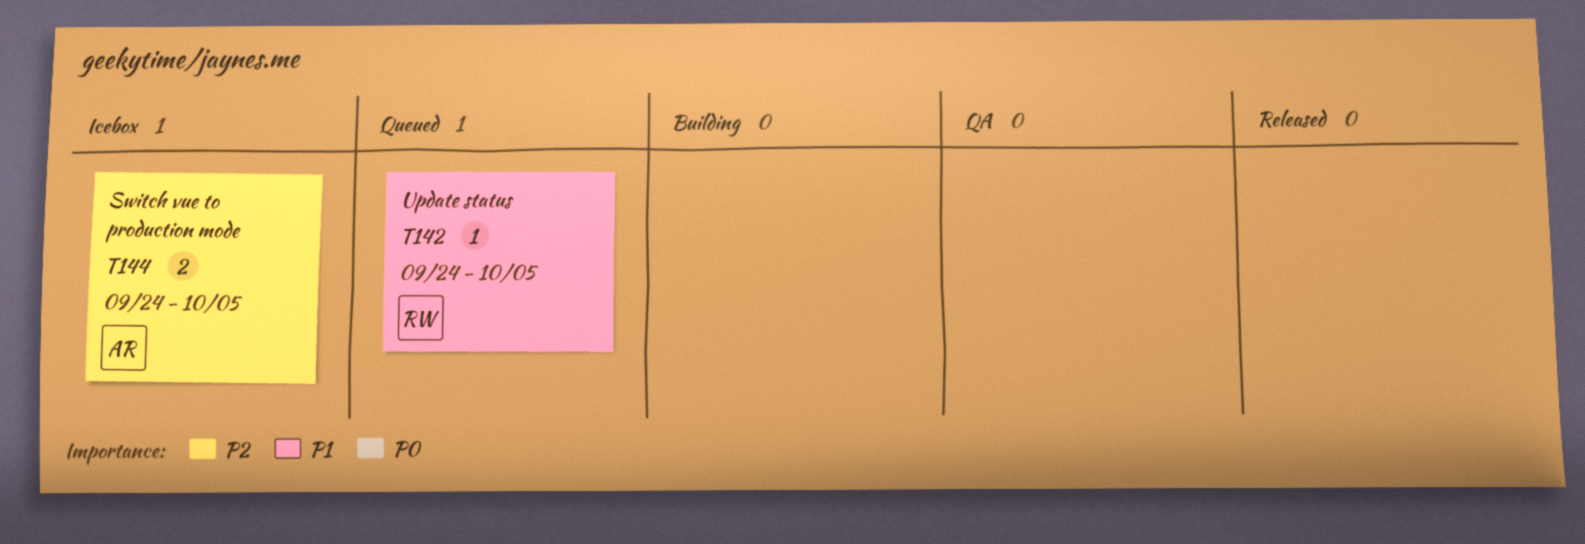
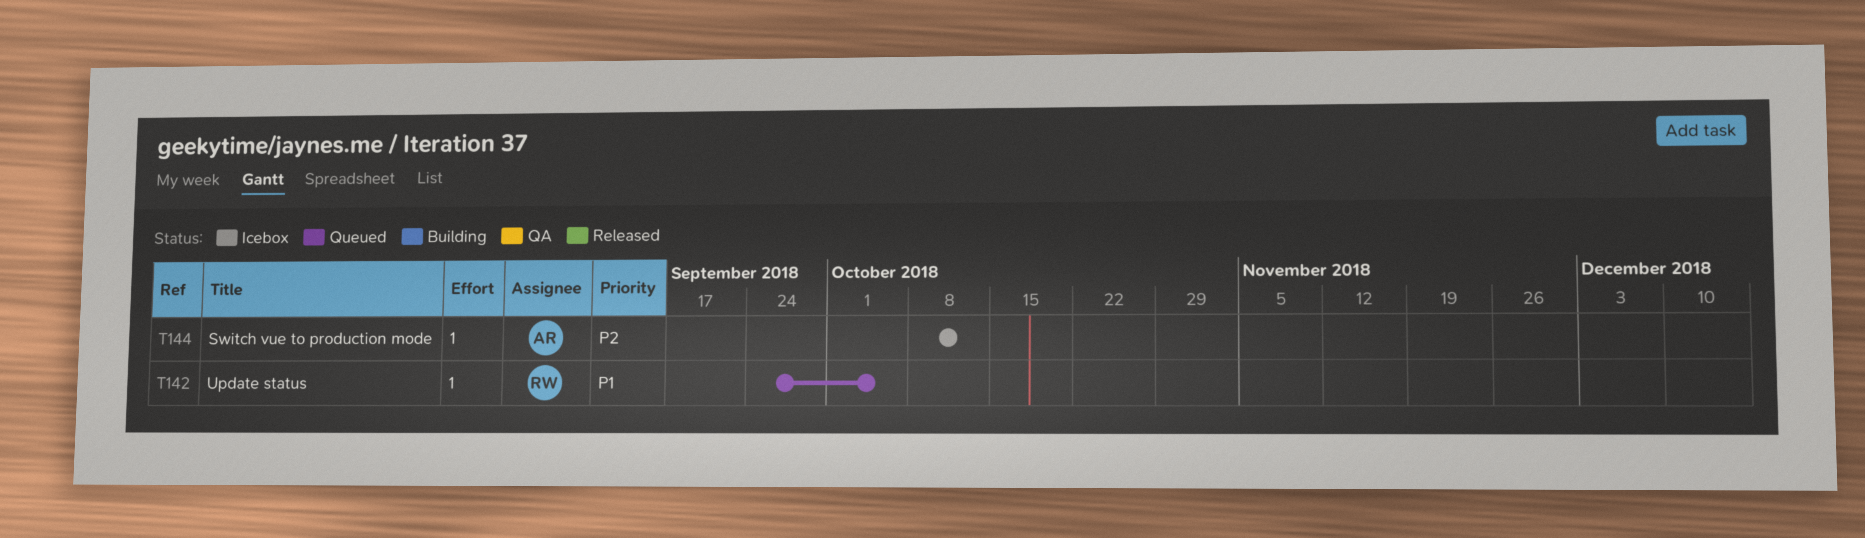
T144, estimate: 2 -> 1
T144, start: Sep 24 -> Oct 8
T144, due: Oct 5 -> Oct 12

